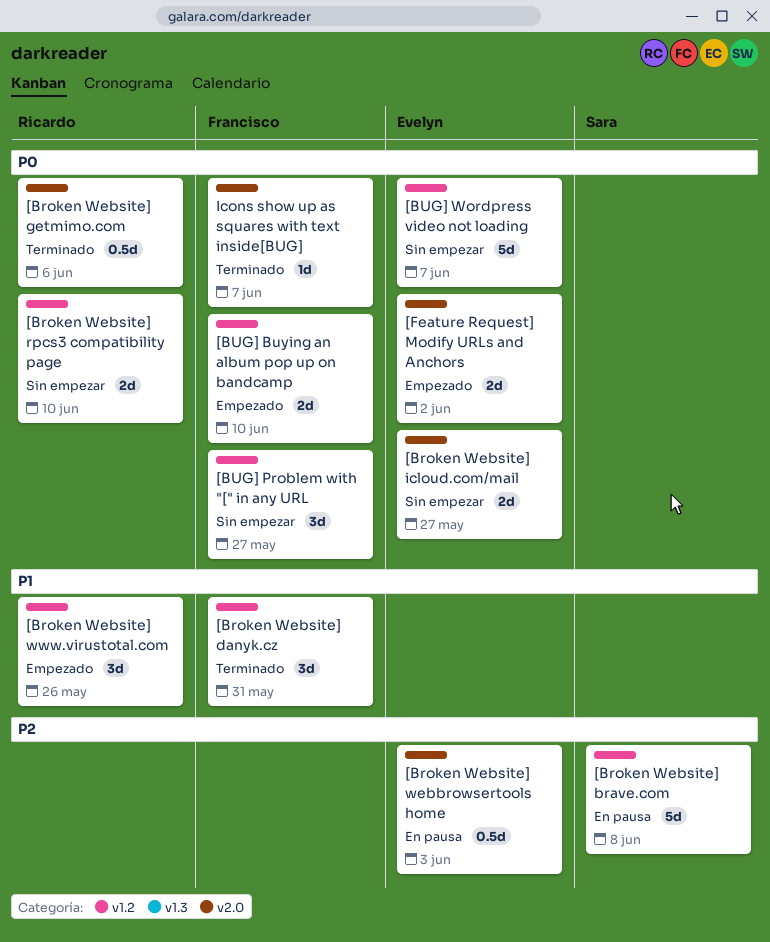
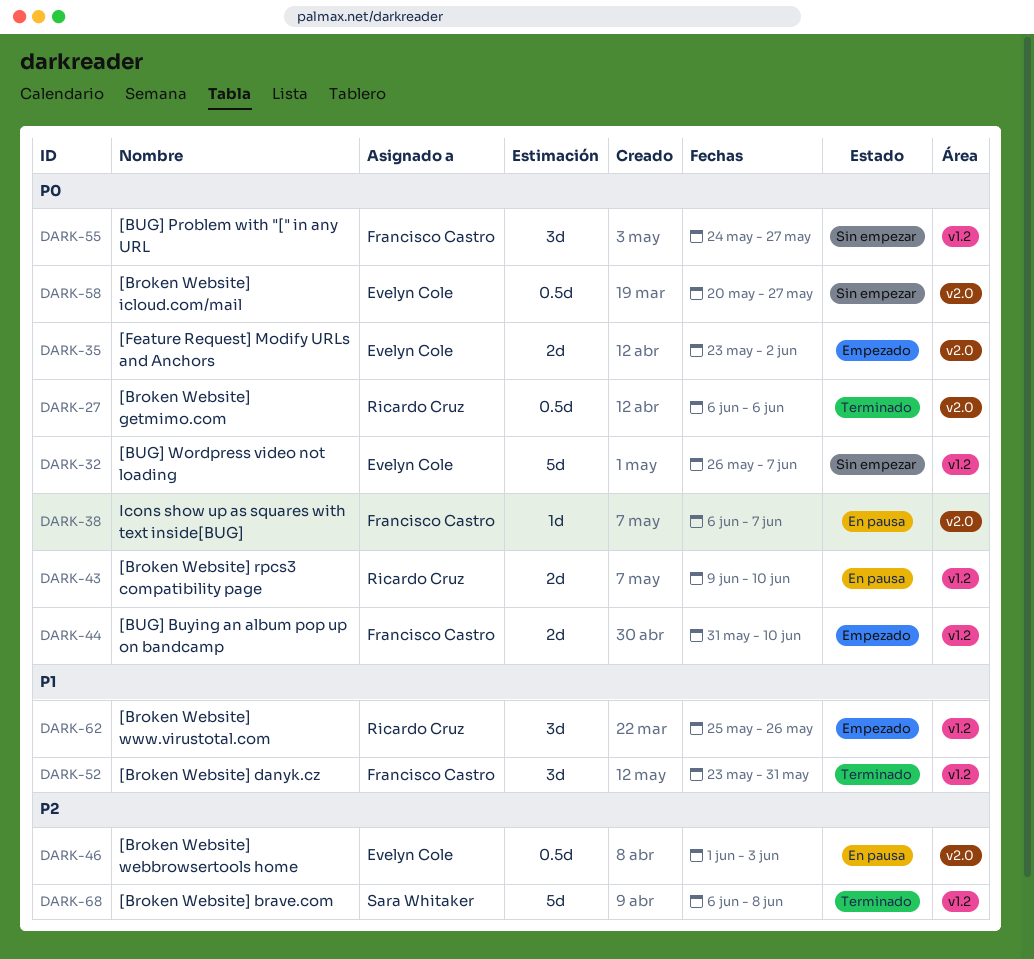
[Broken Website] brave.com, status: En pausa -> Terminado
[Broken Website] icloud.com/mail, estimate: 2d -> 0.5d
[Broken Website] rpcs3 compatibility page, status: Sin empezar -> En pausa
Icons show up as squares with text inside[BUG], status: Terminado -> En pausa

